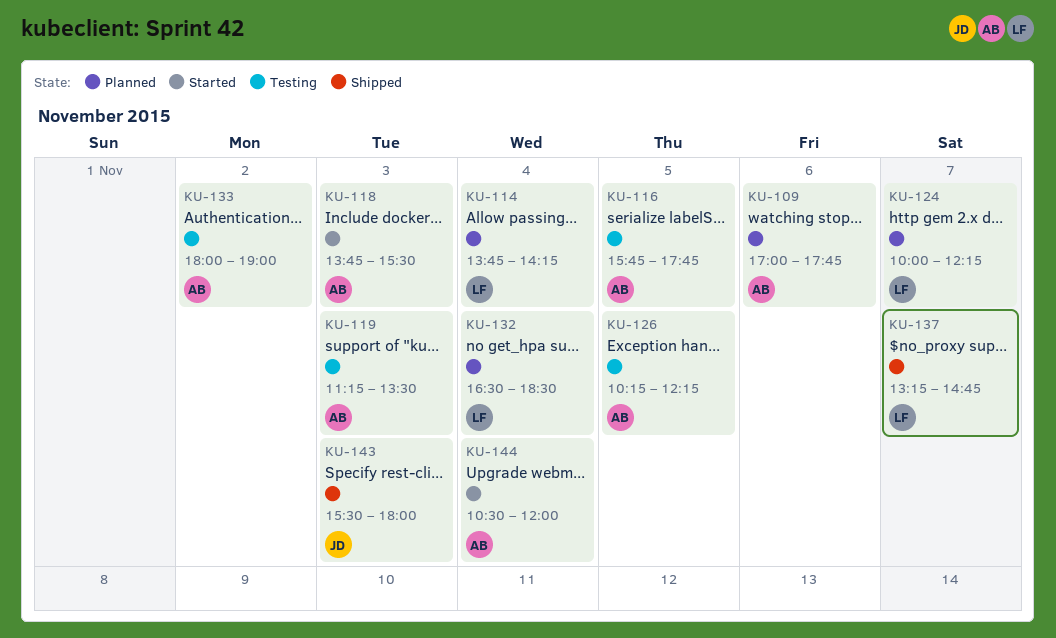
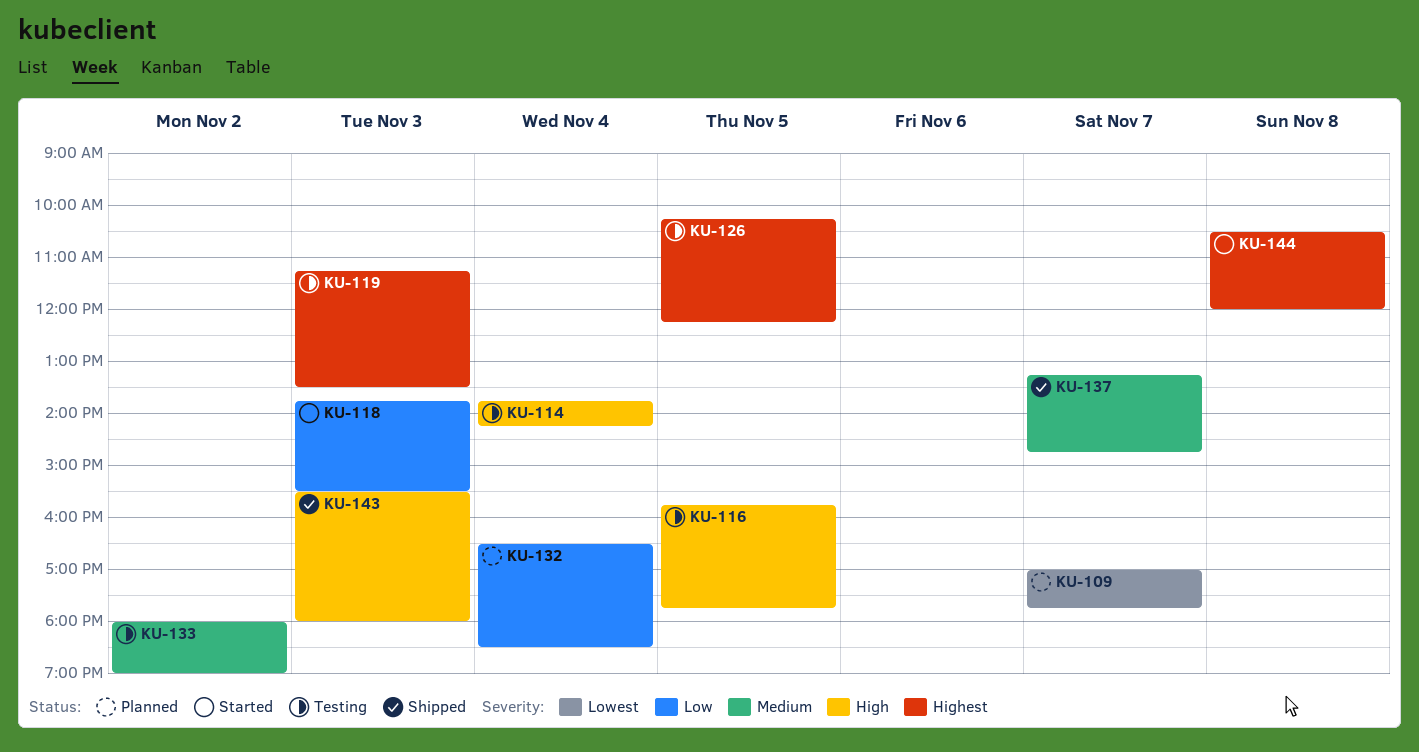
KU-109, day: Nov 6 -> Nov 7
KU-114, status: Planned -> Testing
KU-124: present -> none
KU-144, day: Nov 4 -> Nov 8

